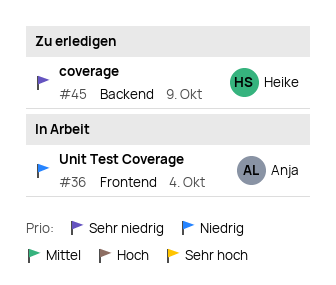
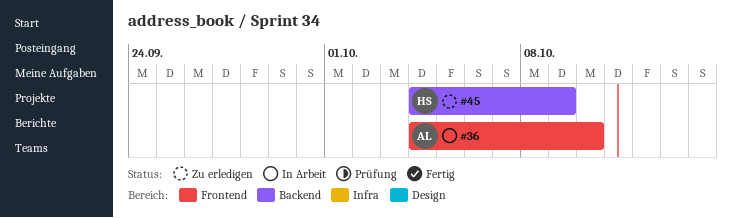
#36, due: Oct 4 -> Oct 10

